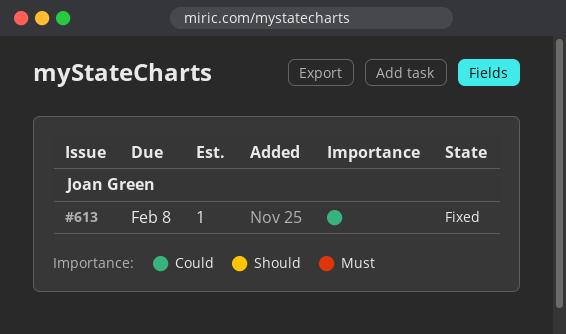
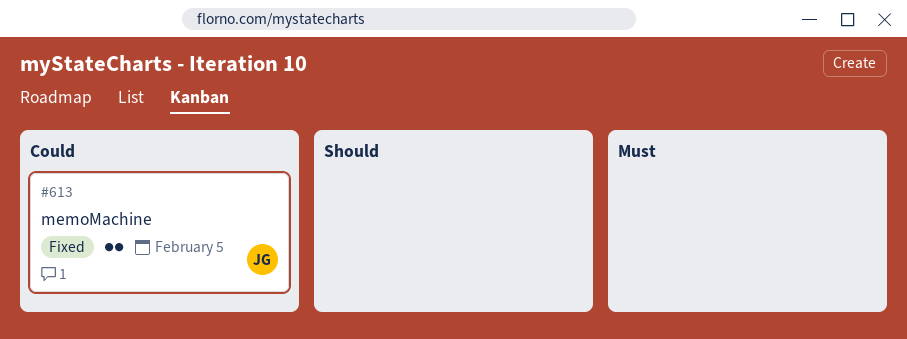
#613, estimate: 1 -> 2
#613, due: Feb 8 -> Feb 5

